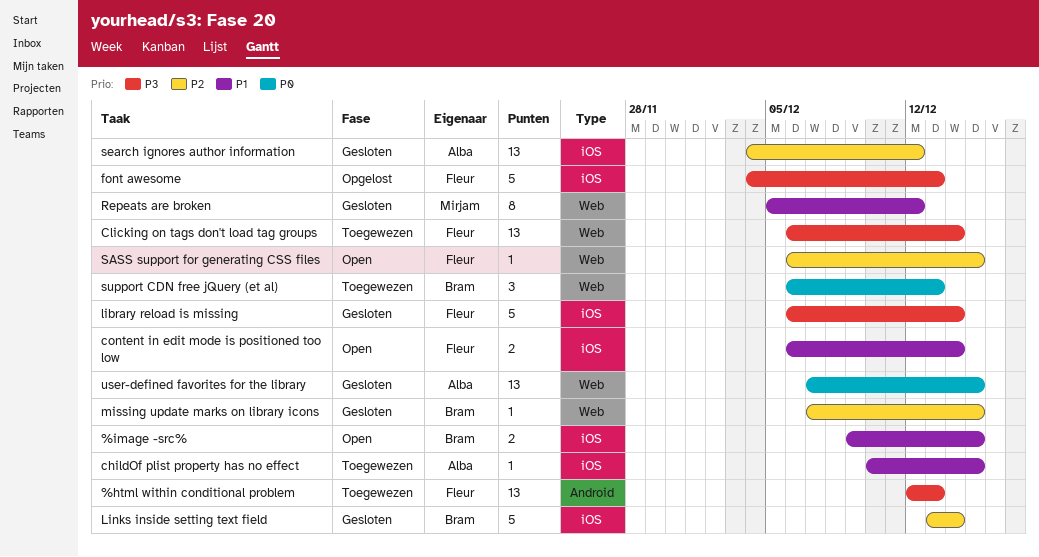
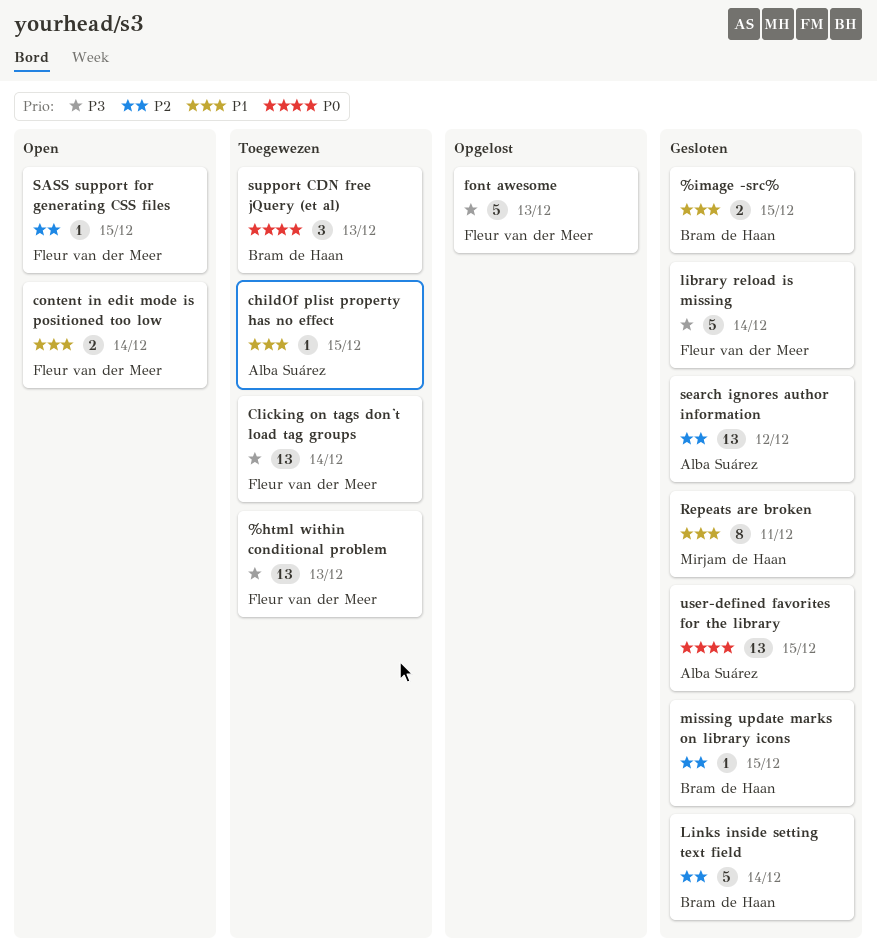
%image -src%, status: Open -> Gesloten
Repeats are broken, due: Dec 12 -> Dec 11

